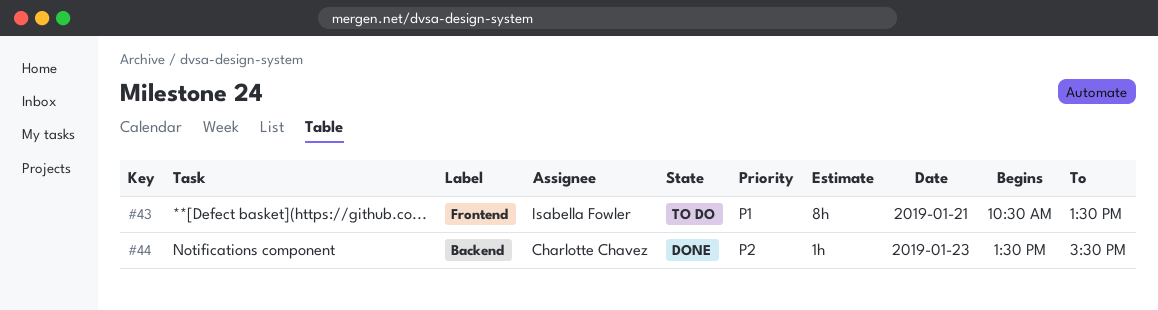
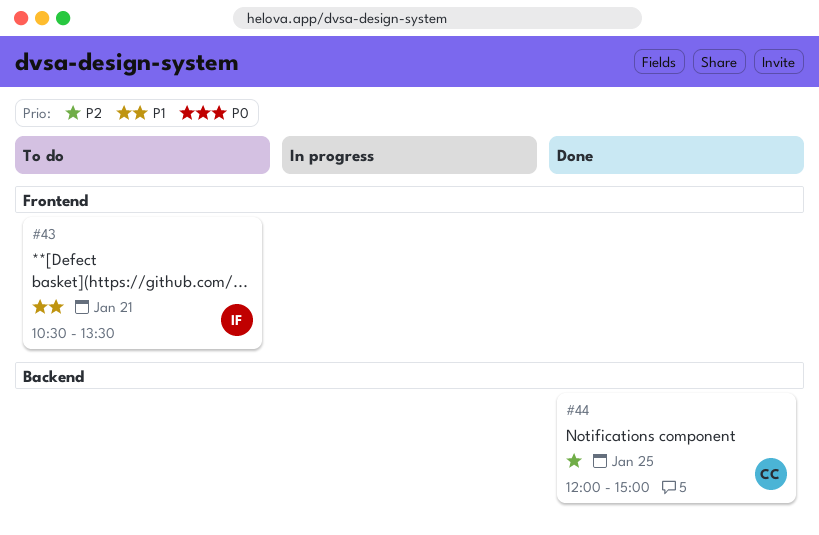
#44, day: Jan 23 -> Jan 25
#44, begins: 13:30 -> 12:00
#44, ends: 15:30 -> 15:00

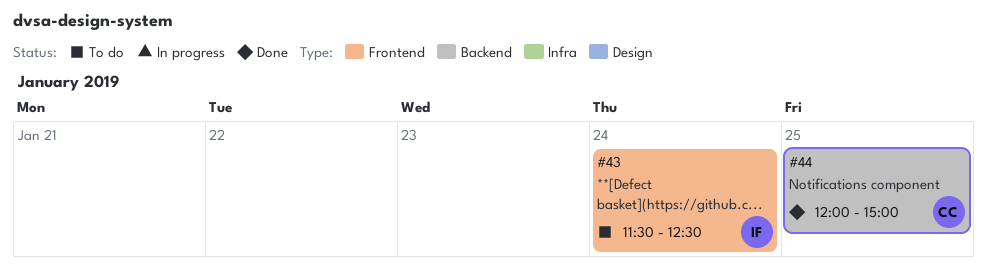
#43, day: Jan 21 -> Jan 24
#43, begins: 10:30 -> 11:30
#43, ends: 13:30 -> 12:30

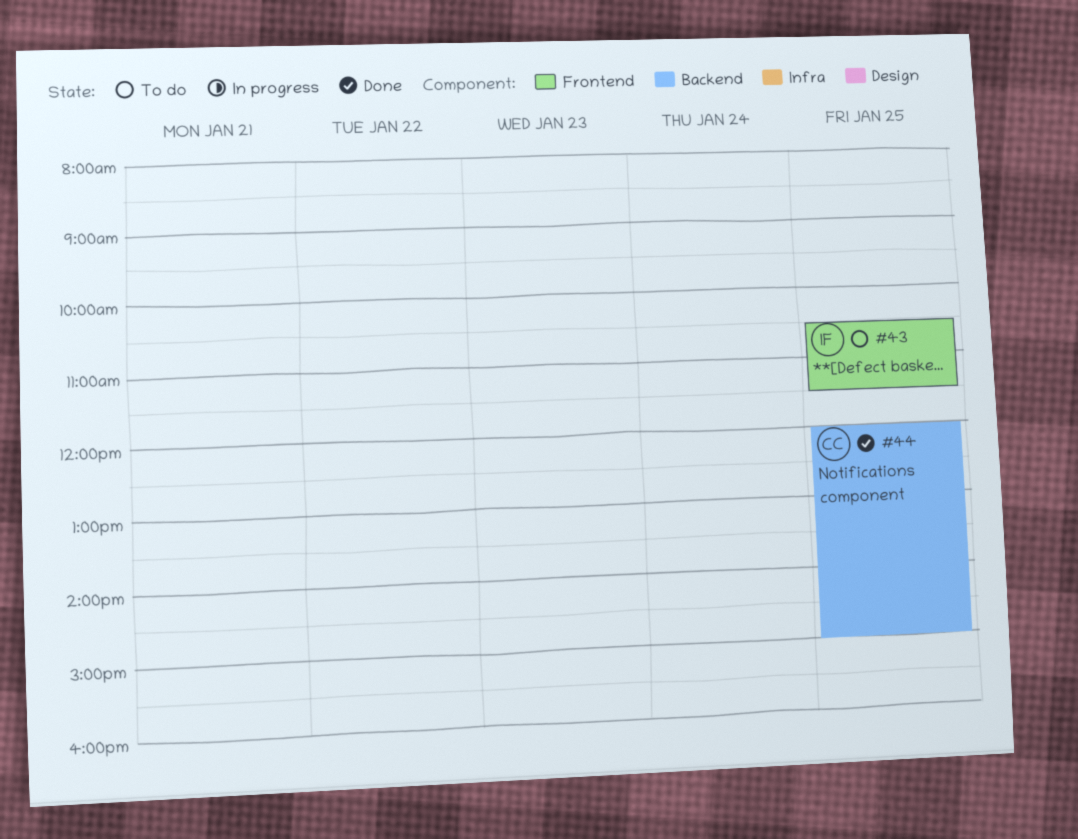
#43, day: Jan 24 -> Jan 25
#43, begins: 11:30 -> 10:30
#43, ends: 12:30 -> 11:30

